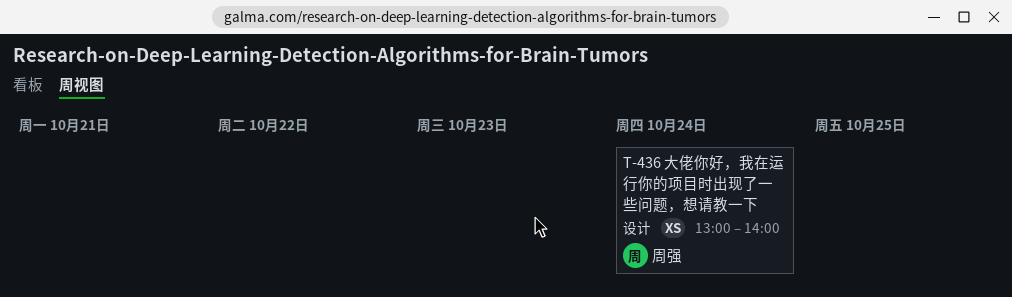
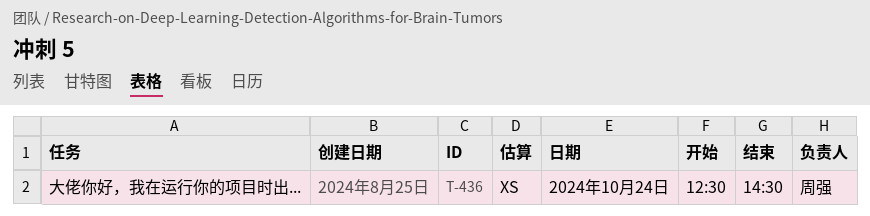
T-436, begins: 13:00 -> 12:30
T-436, ends: 14:00 -> 14:30

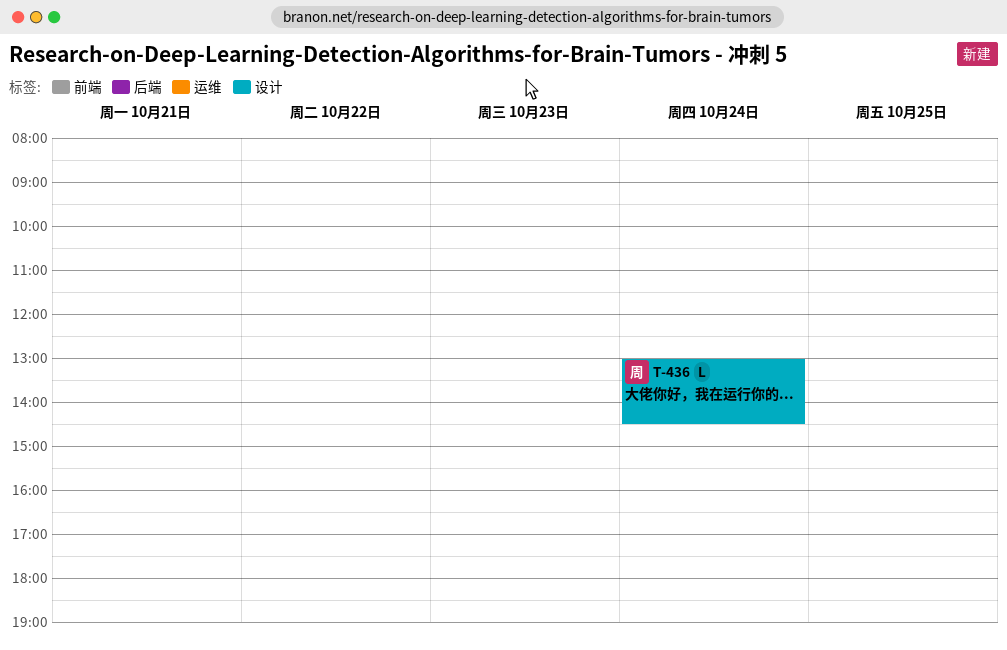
T-436, estimate: XS -> L
T-436, begins: 12:30 -> 13:00

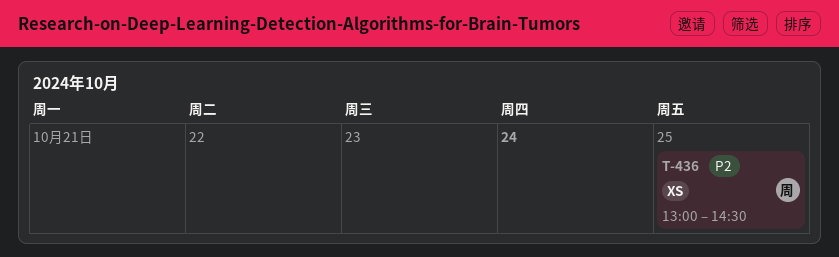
T-436, estimate: L -> XS
T-436, day: Oct 24 -> Oct 25

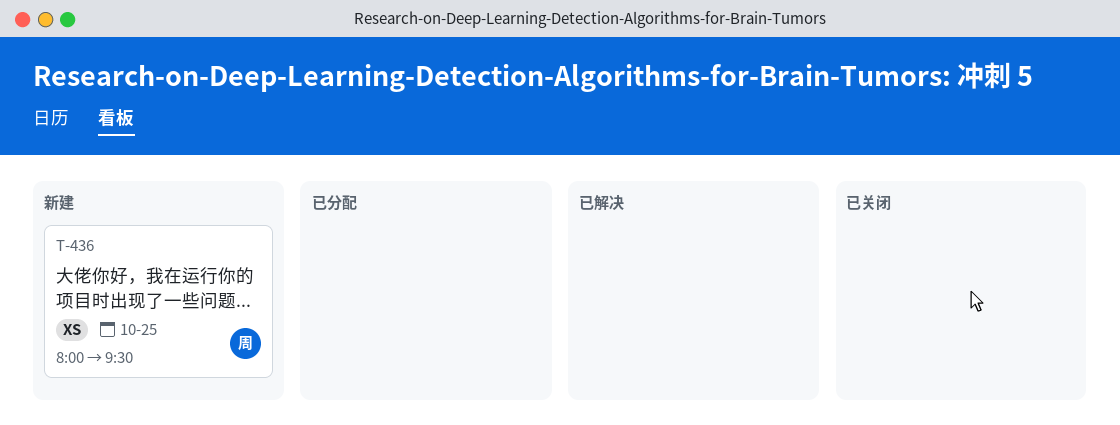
T-436, begins: 13:00 -> 08:00
T-436, ends: 14:30 -> 09:30

